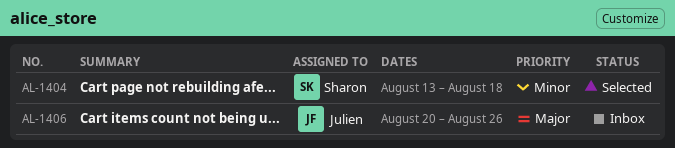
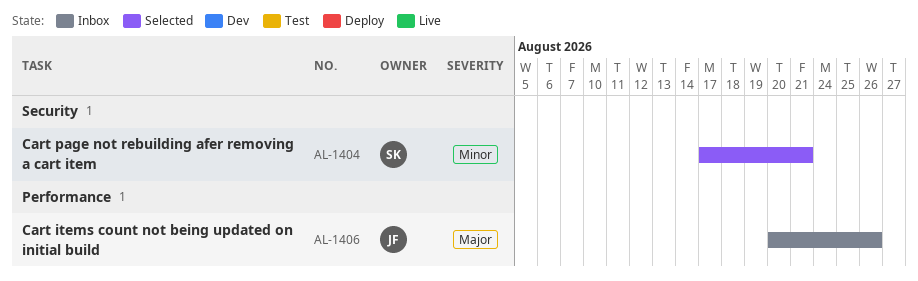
AL-1404, start: Aug 13 -> Aug 17
AL-1404, due: Aug 18 -> Aug 21

